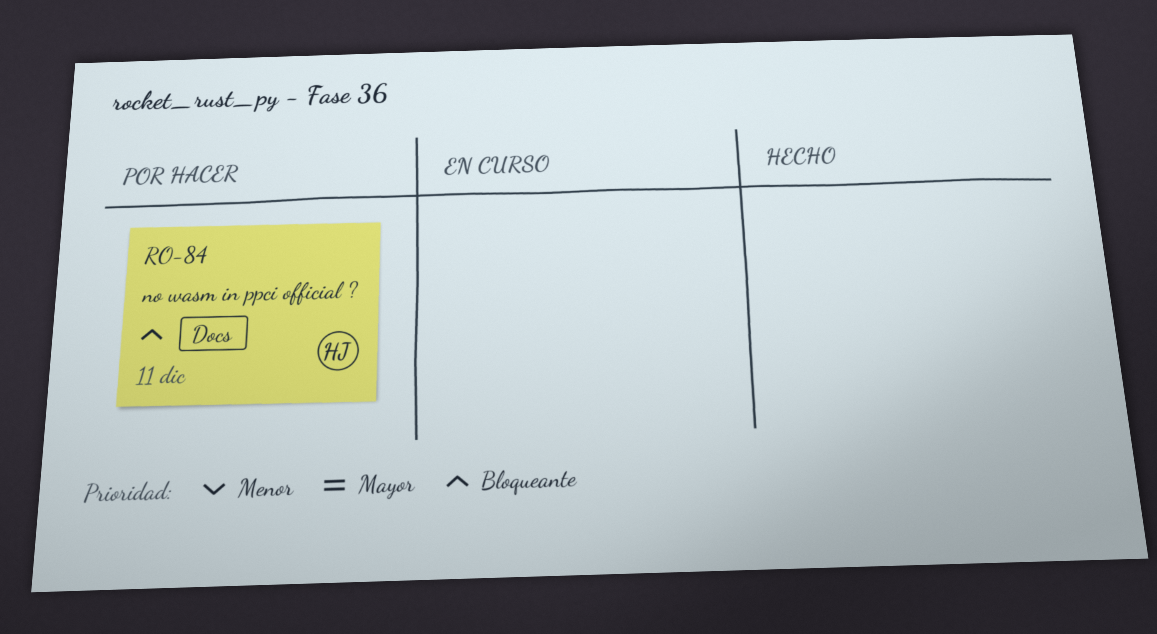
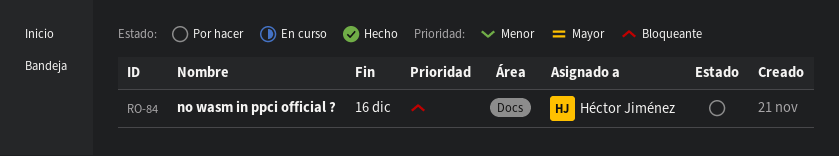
RO-84, due: Dec 11 -> Dec 16

